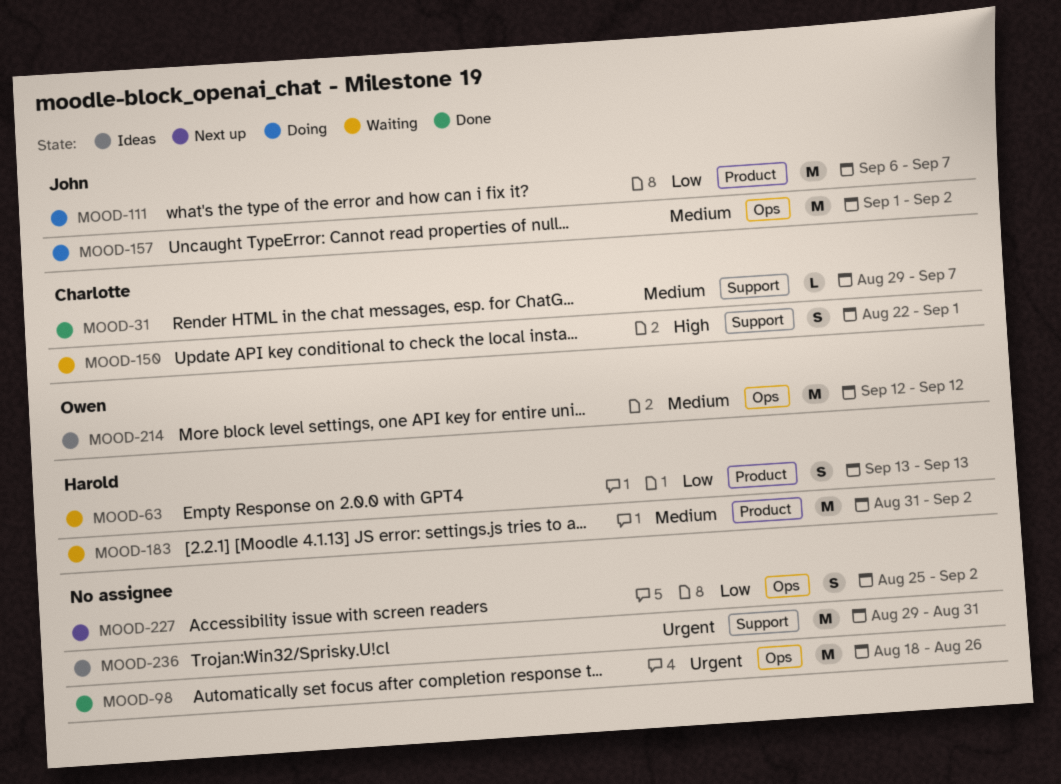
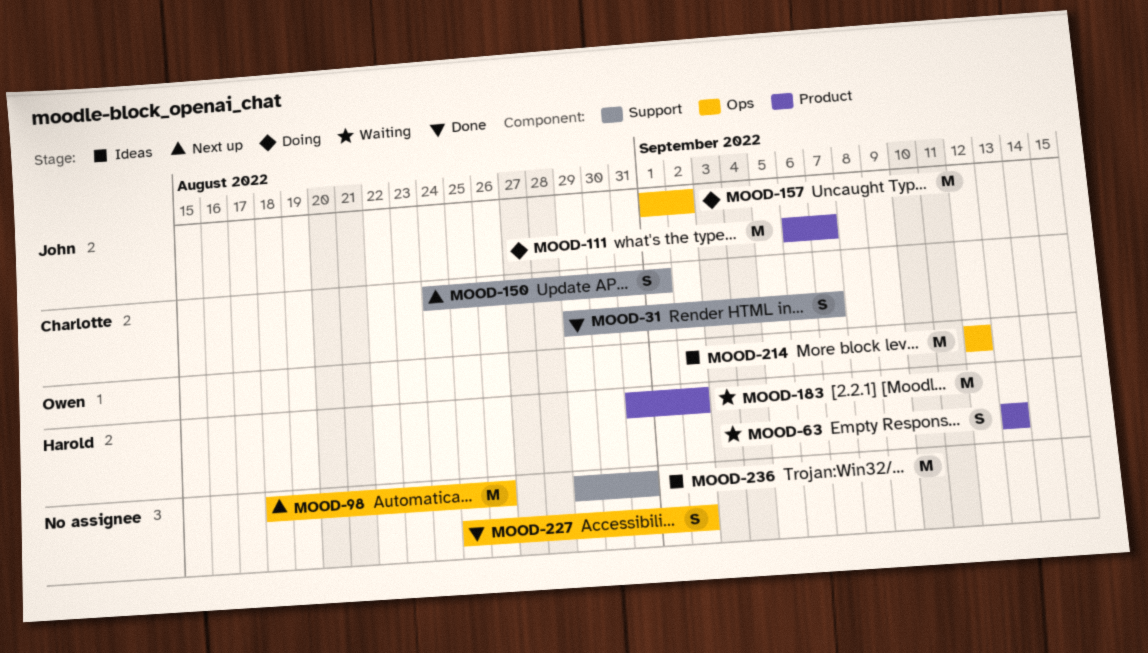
MOOD-31, estimate: L -> S
MOOD-98, status: Done -> Next up
MOOD-150, status: Waiting -> Next up
MOOD-150, start: Aug 22 -> Aug 24
MOOD-227, status: Next up -> Done

